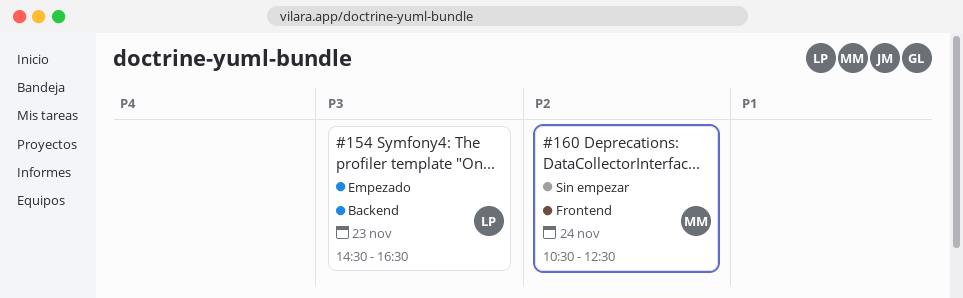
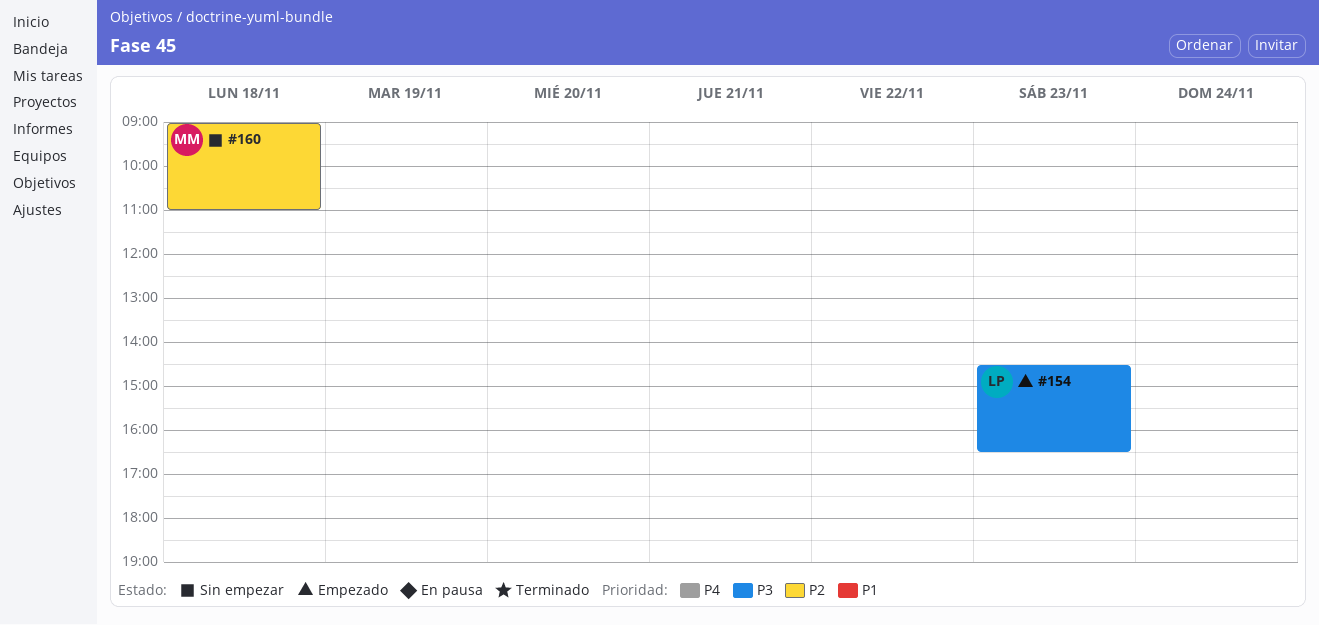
#160, day: Nov 24 -> Nov 18
#160, begins: 10:30 -> 09:00
#160, ends: 12:30 -> 11:00

